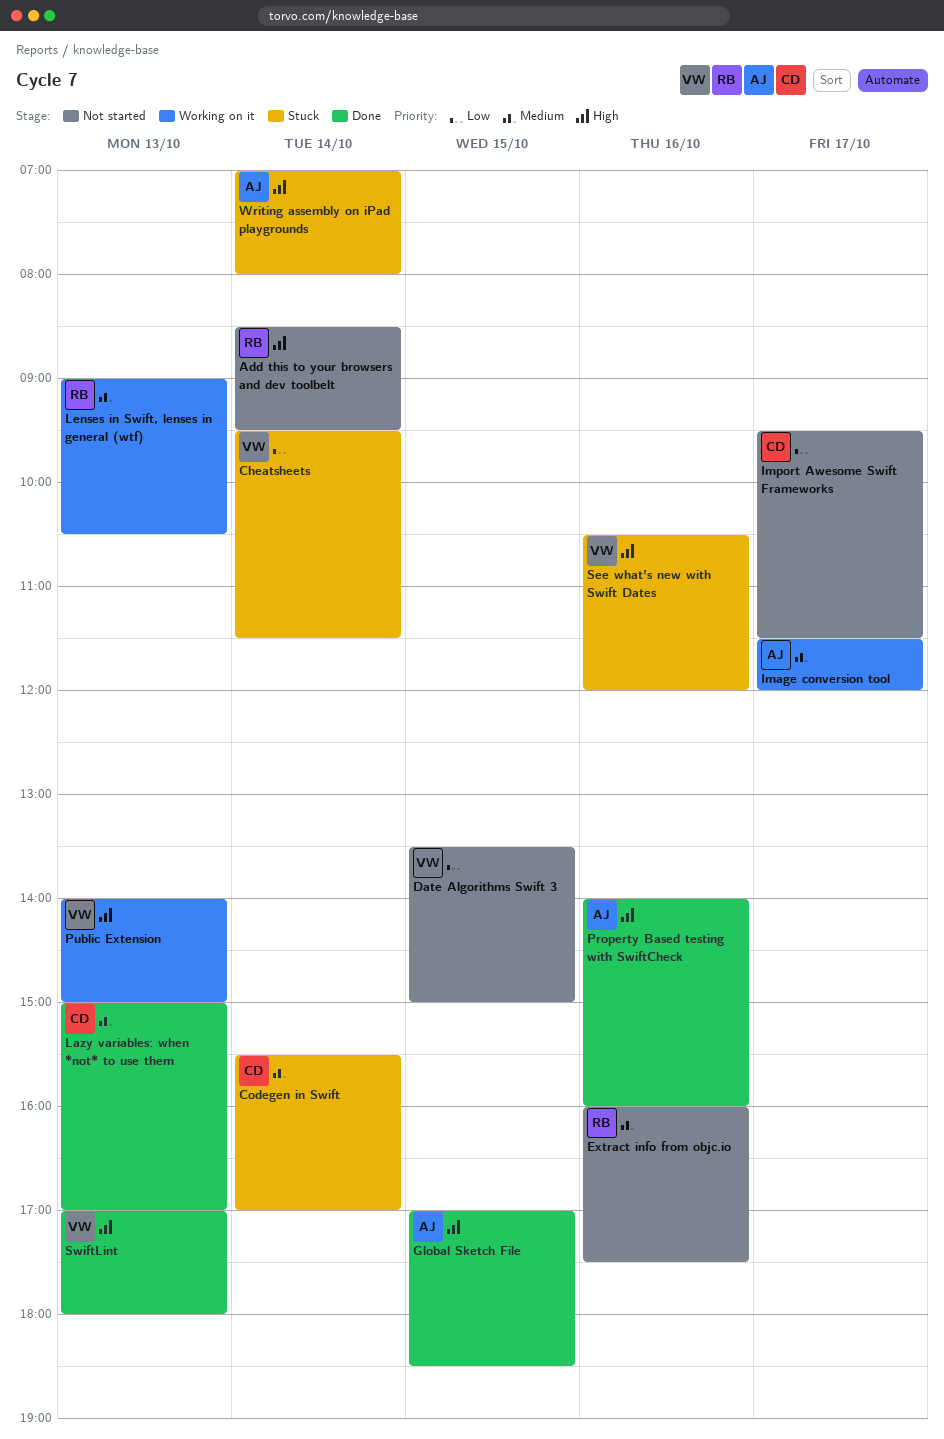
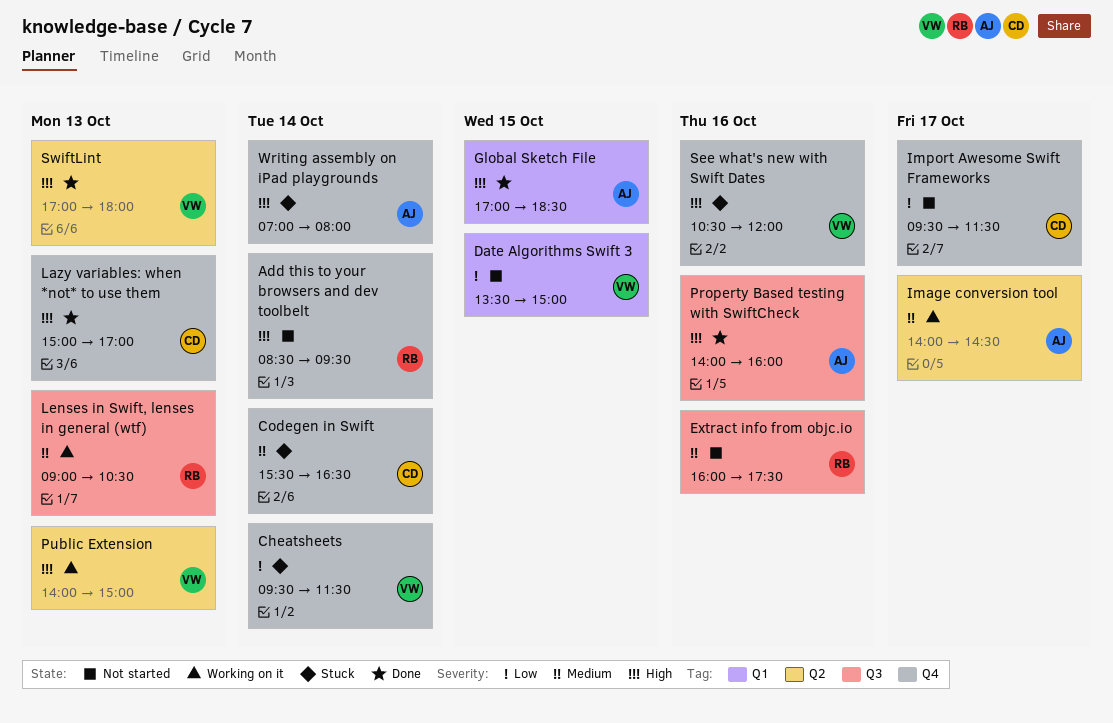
Codegen in Swift, ends: 17:00 -> 16:30
Image conversion tool, begins: 11:30 -> 14:00
Image conversion tool, ends: 12:00 -> 14:30
Lazy variables: when *not* to use them, priority: Medium -> High

